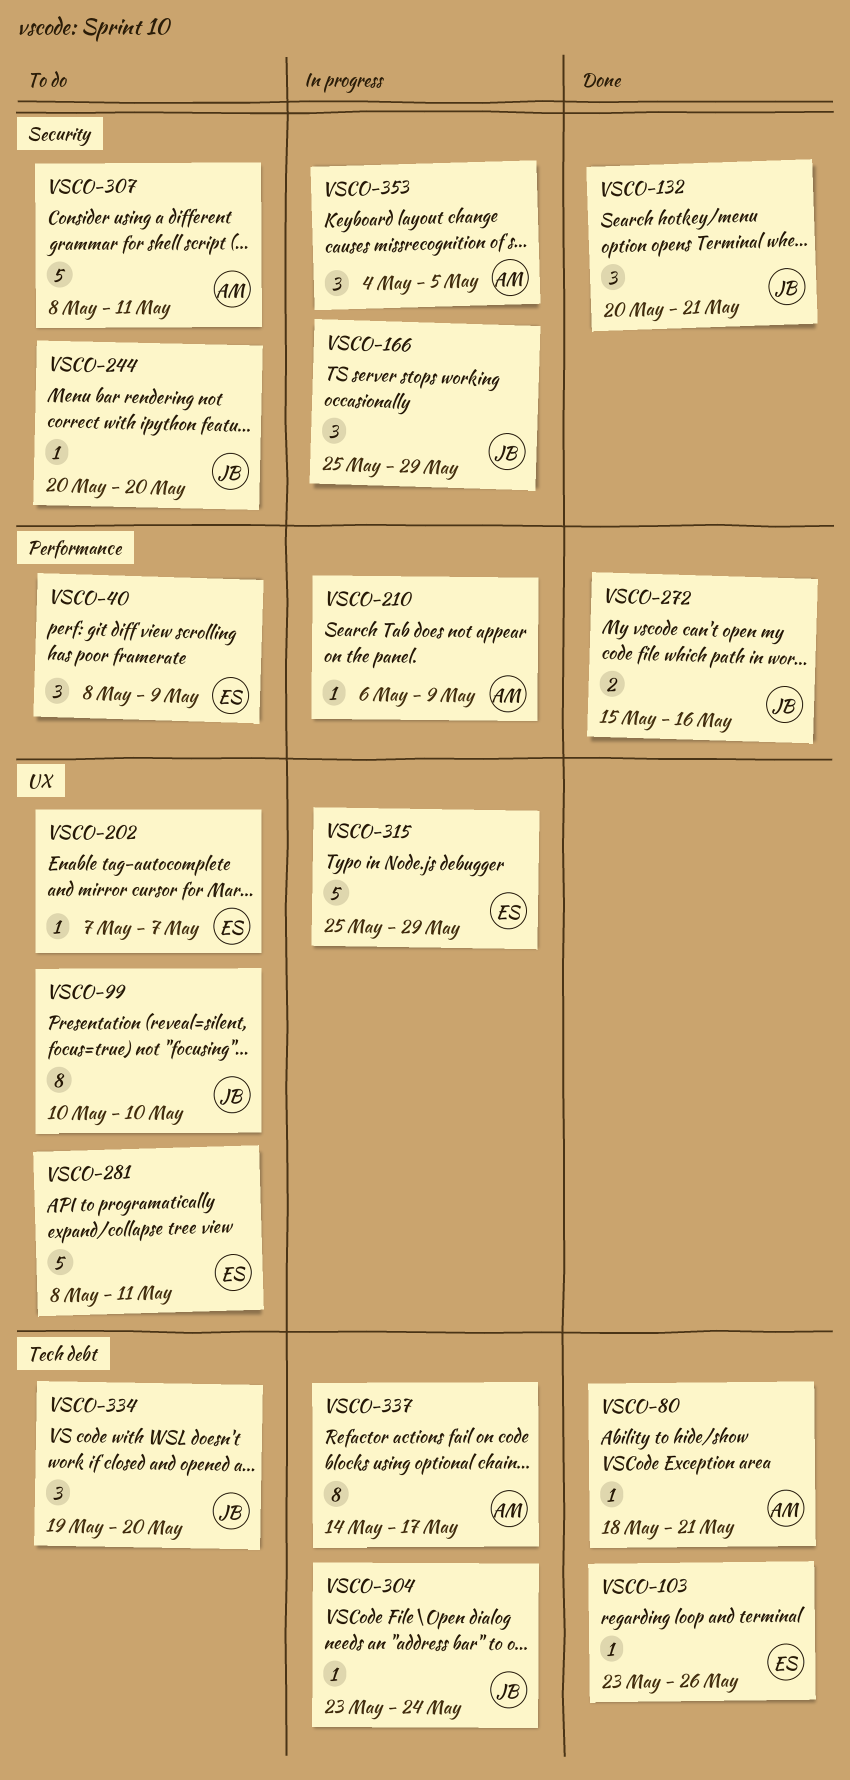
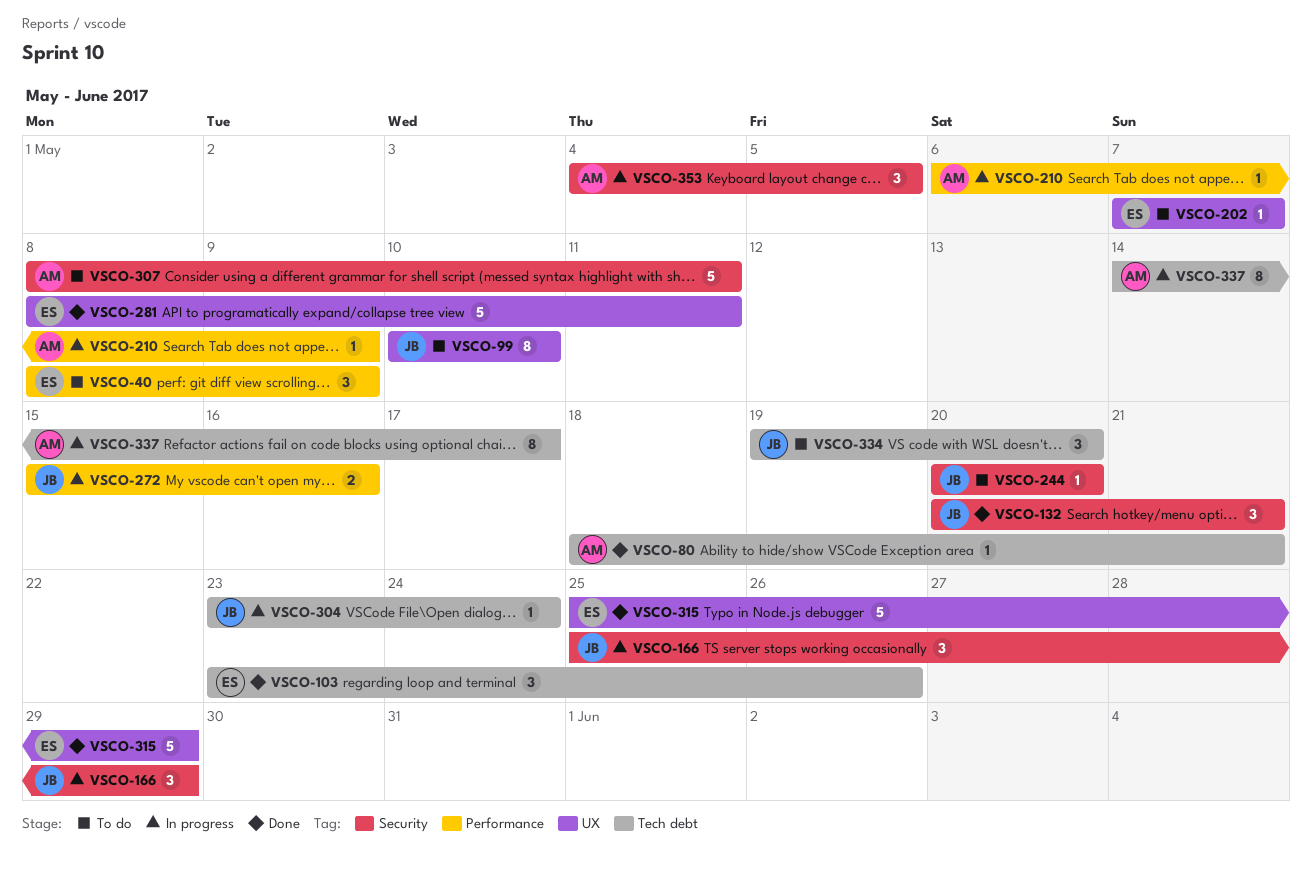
VSCO-103, estimate: 1 -> 3
VSCO-272, status: Done -> In progress
VSCO-281, status: To do -> Done
VSCO-315, status: In progress -> Done

